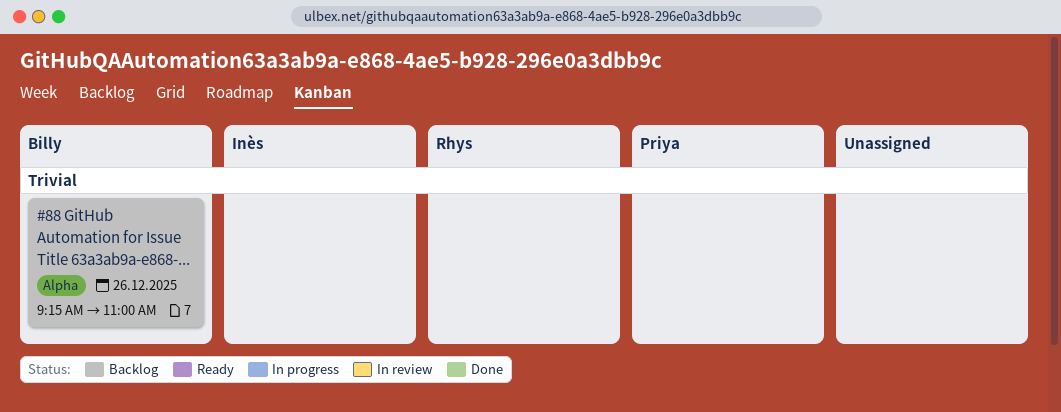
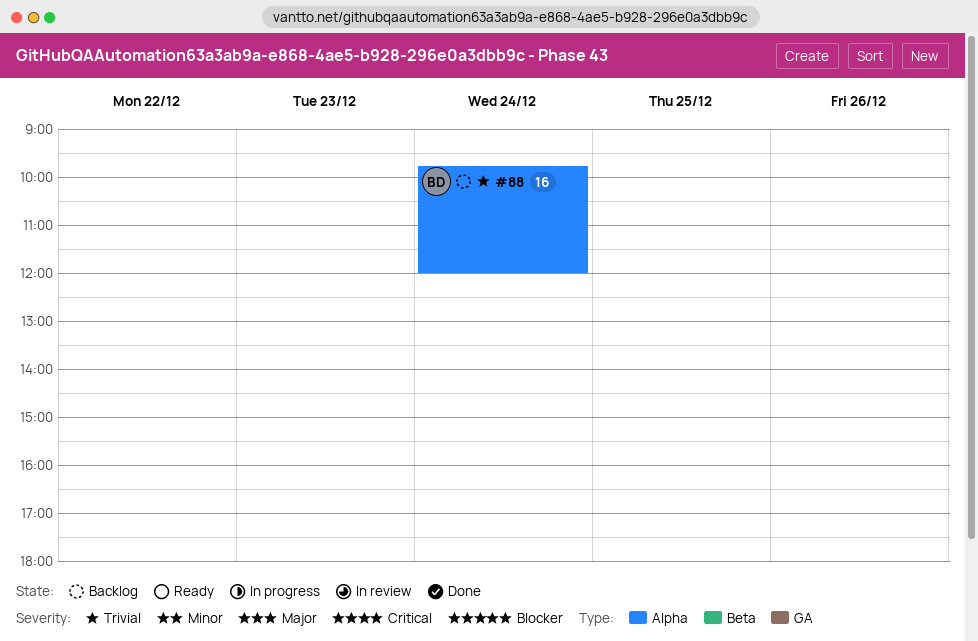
#88, day: Dec 26 -> Dec 24
#88, begins: 09:15 -> 09:45
#88, ends: 11:00 -> 12:00

